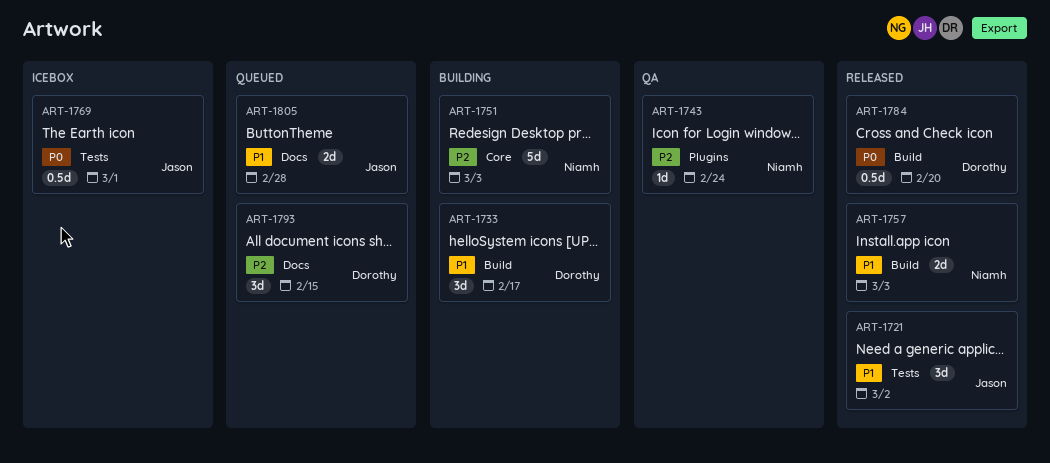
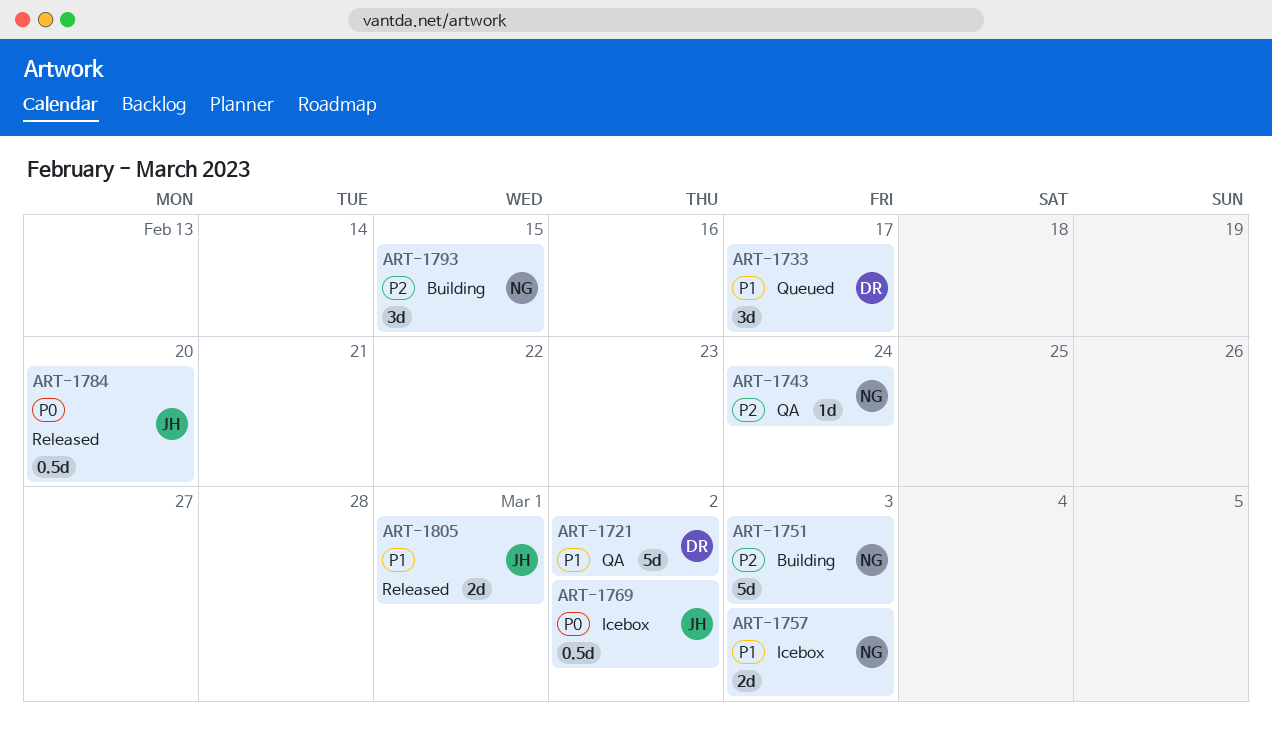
ART-1721, status: Released -> QA
ART-1721, owner: Jason -> Dorothy
ART-1721, estimate: 3d -> 5d
ART-1733, status: Building -> Queued
ART-1757, status: Released -> Icebox
ART-1769, due: Mar 1 -> Mar 2
ART-1784, owner: Dorothy -> Jason
ART-1793, status: Queued -> Building
ART-1793, owner: Dorothy -> Niamh
ART-1805, status: Queued -> Released
ART-1805, due: Feb 28 -> Mar 1

